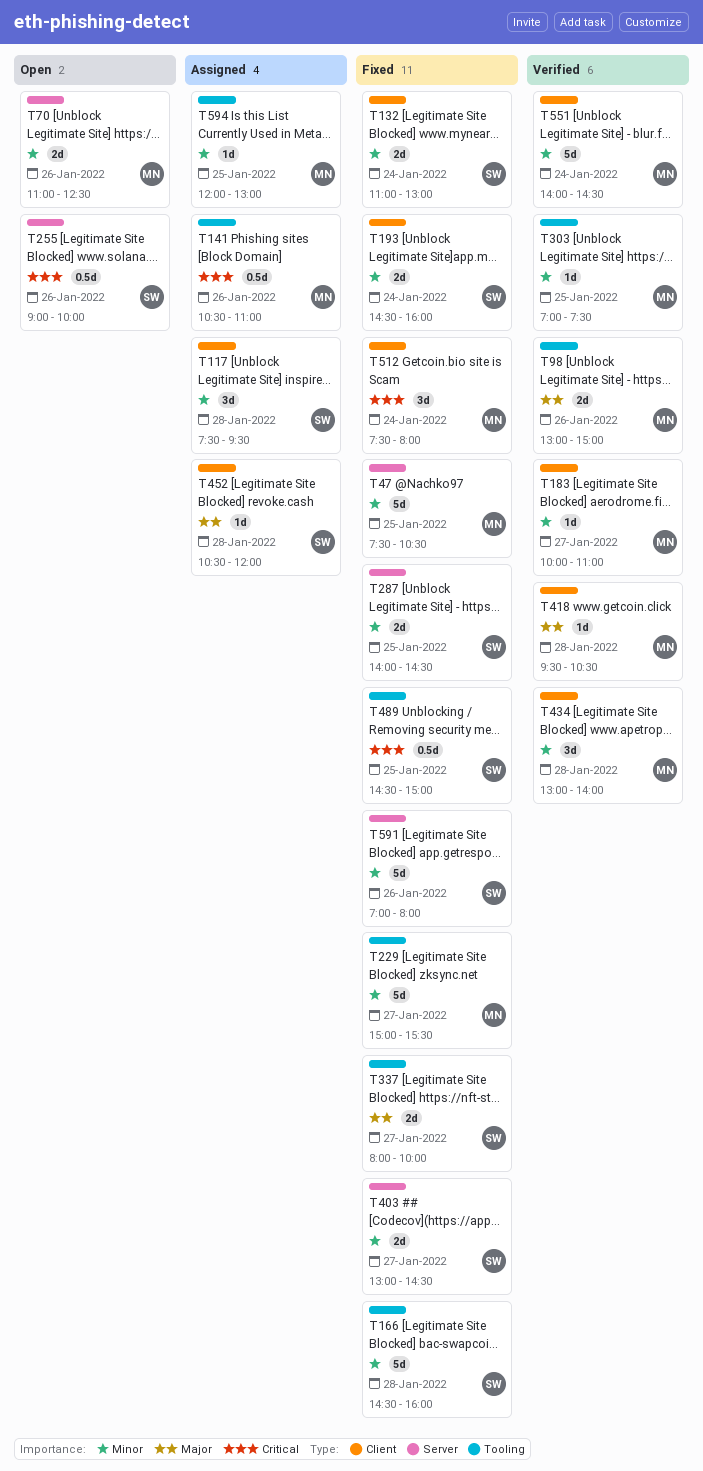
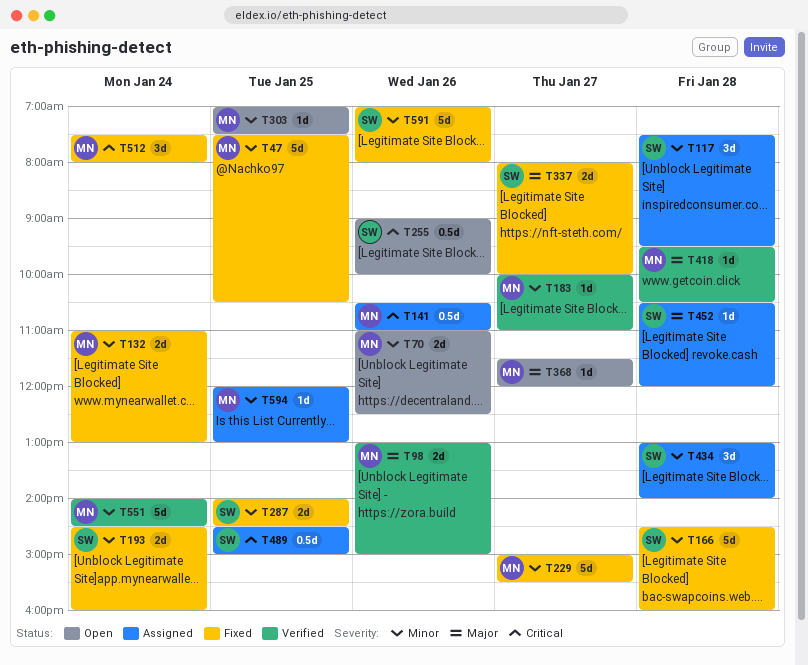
T132, owner: SW -> MN
T303, status: Verified -> Open
T368: none -> present
T403: present -> none
T434, status: Verified -> Assigned
T434, owner: MN -> SW
T489, status: Fixed -> Assigned

